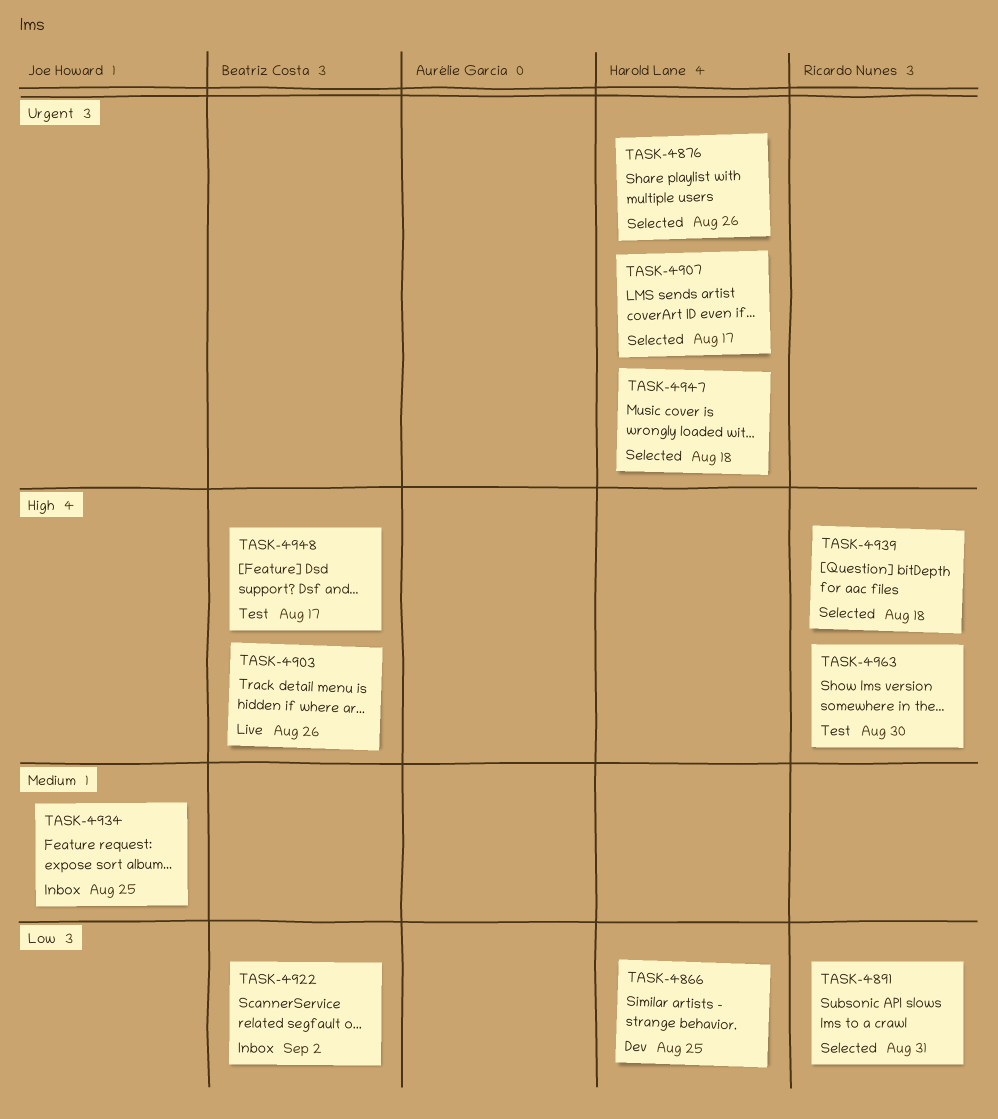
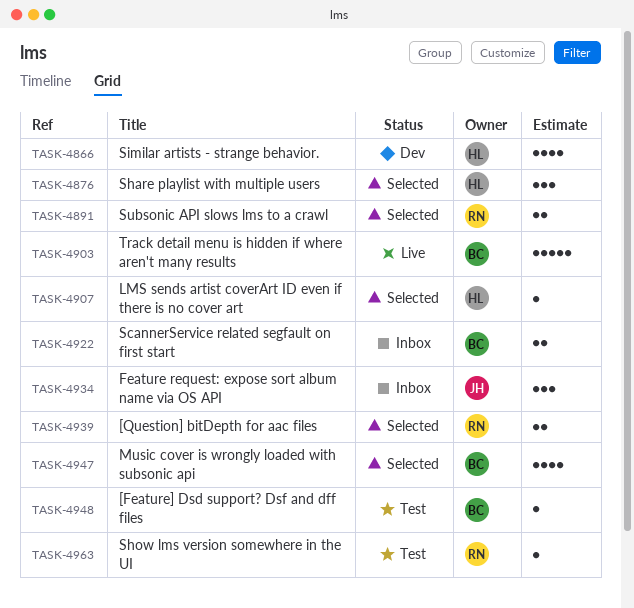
TASK-4947, owner: Harold Lane -> Beatriz Costa

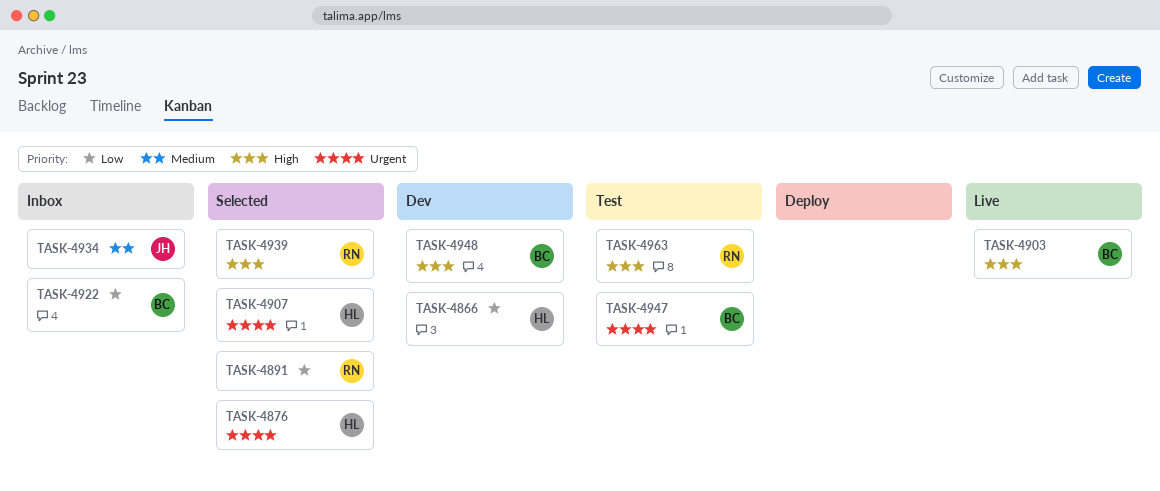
TASK-4947, status: Selected -> Test
TASK-4948, status: Test -> Dev

